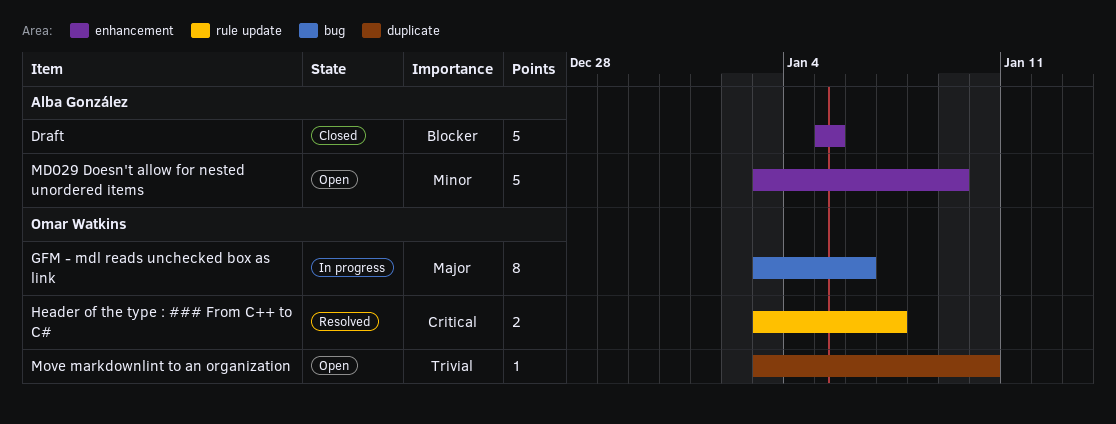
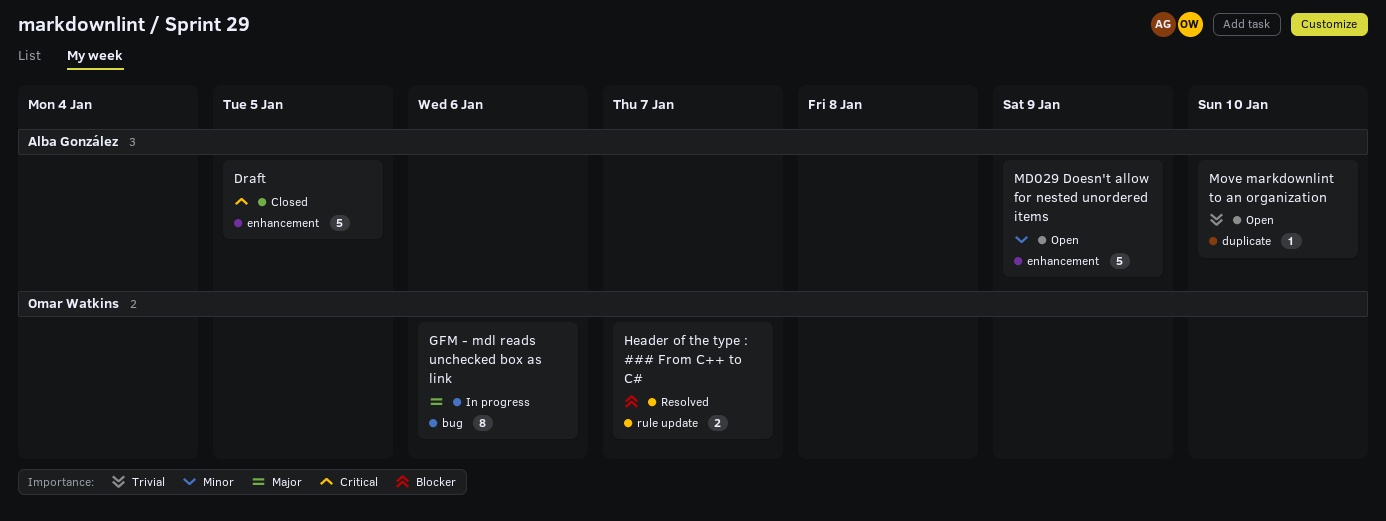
Draft, priority: Blocker -> Critical
Header of the type : ### From C++ to C#, priority: Critical -> Blocker
Move markdownlint to an organization, owner: Omar Watkins -> Alba González

